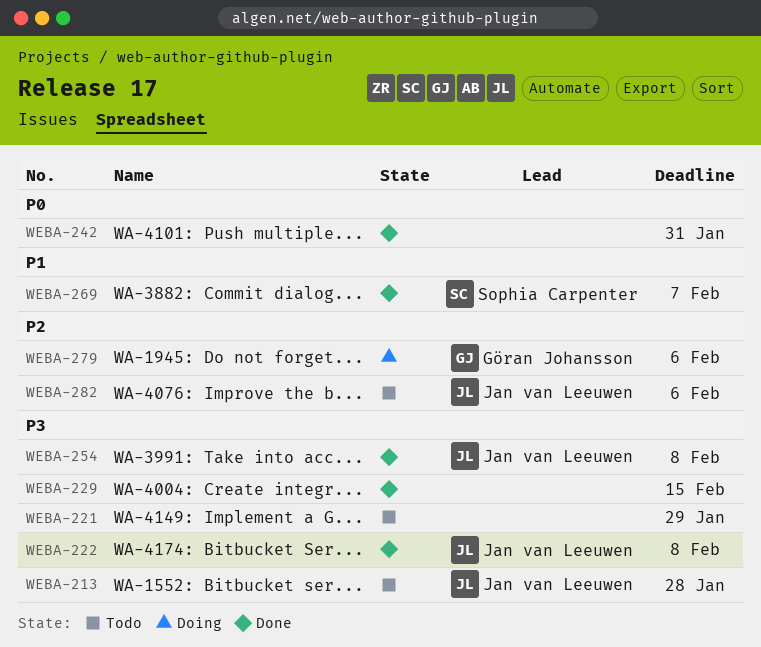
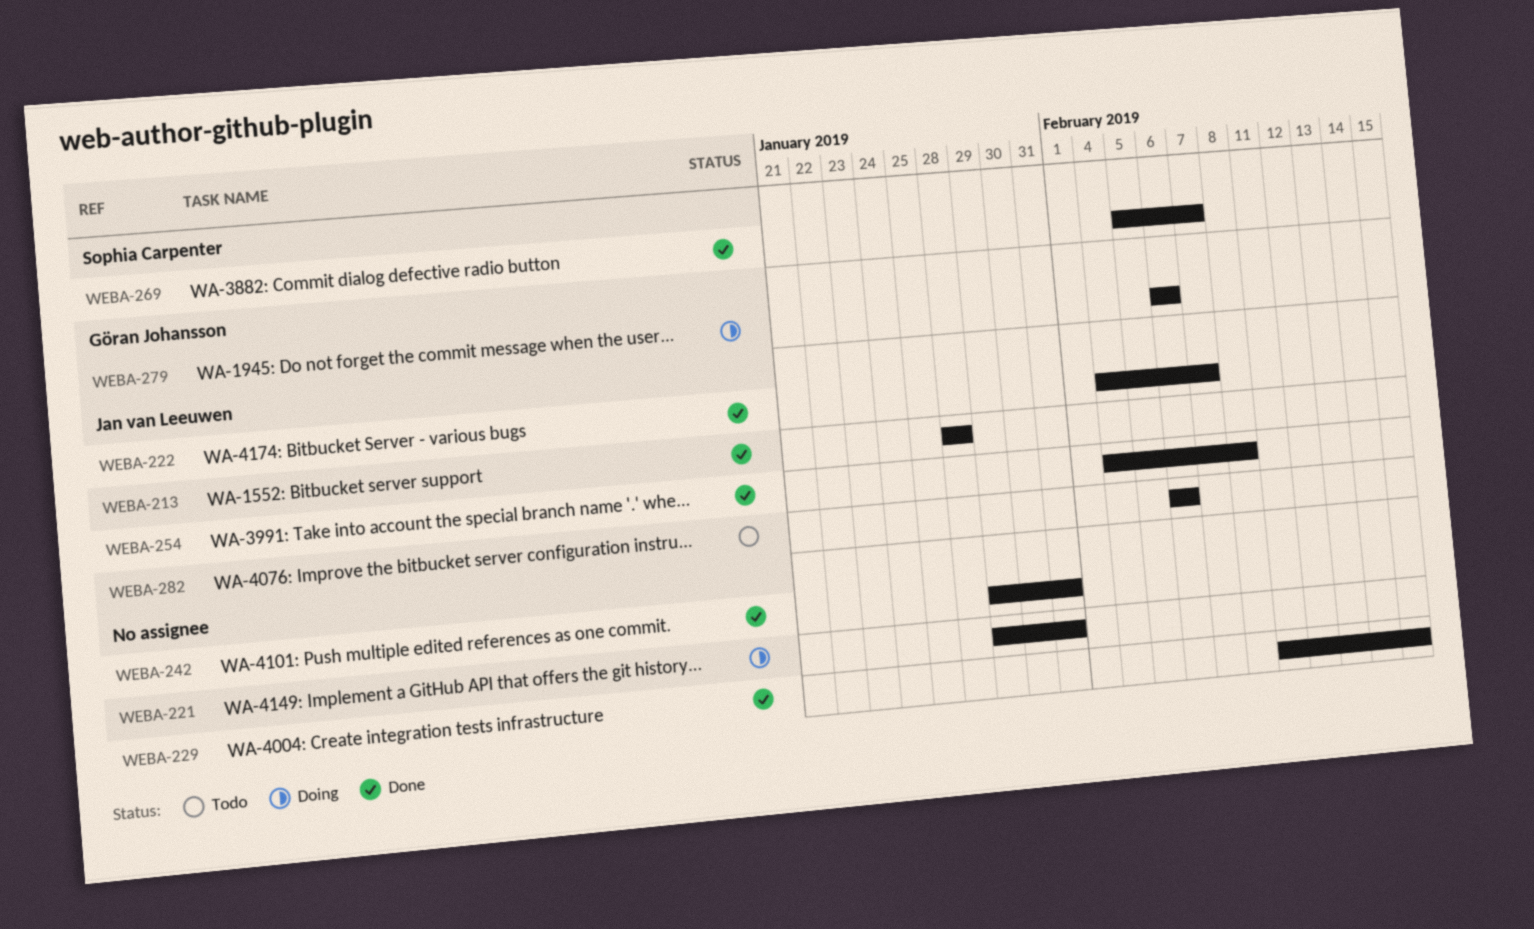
WEBA-213, status: Todo -> Done
WEBA-221, status: Todo -> Doing
WEBA-221, due: Jan 29 -> Jan 31
WEBA-222, due: Feb 8 -> Feb 7

